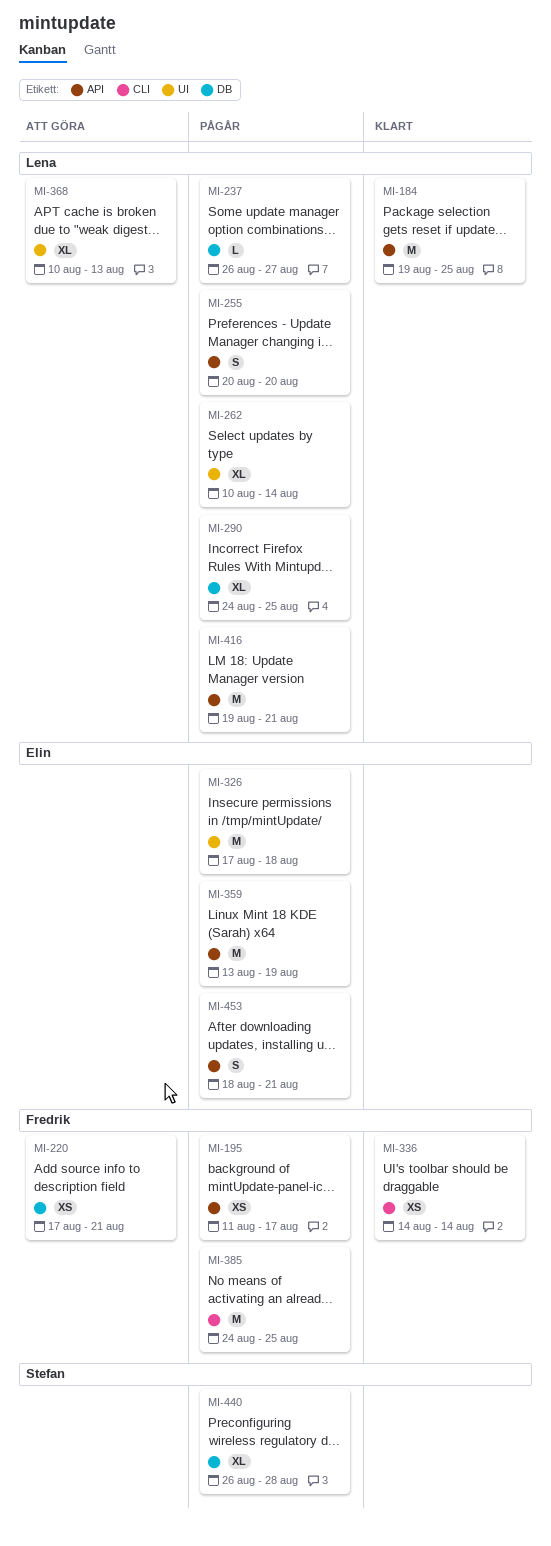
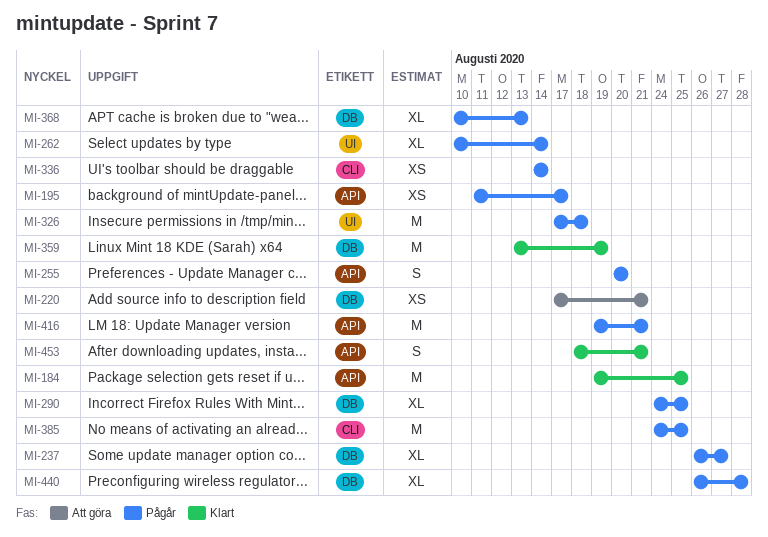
MI-237, estimate: L -> XL
MI-336, status: Klart -> Pågår
MI-359, status: Pågår -> Klart
MI-359, label: API -> DB
MI-368, status: Att göra -> Pågår
MI-368, label: UI -> DB
MI-453, status: Pågår -> Klart

